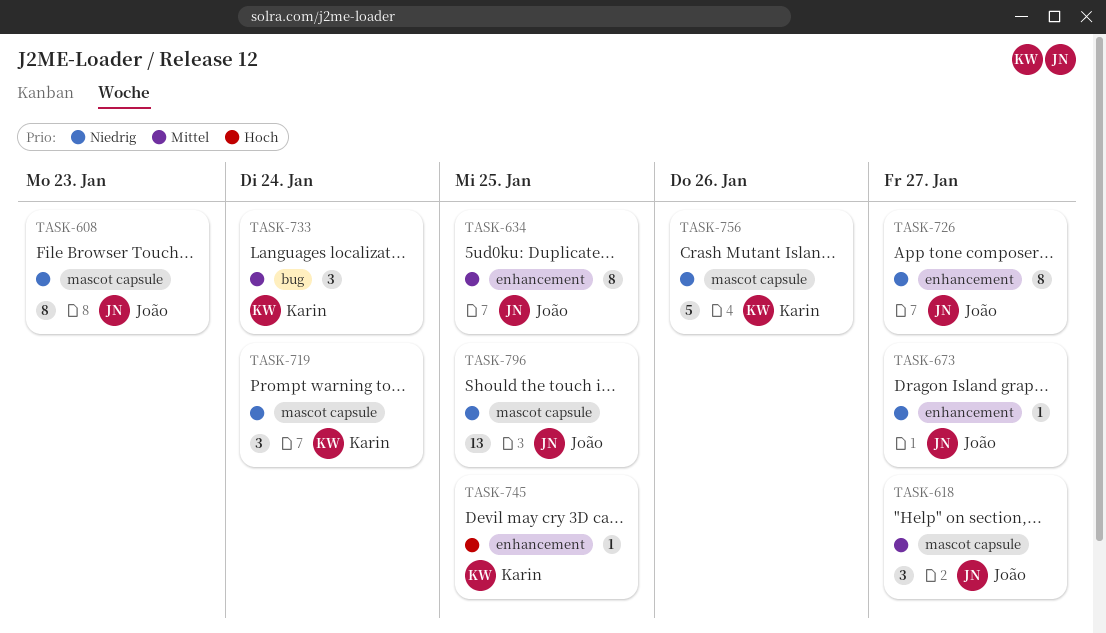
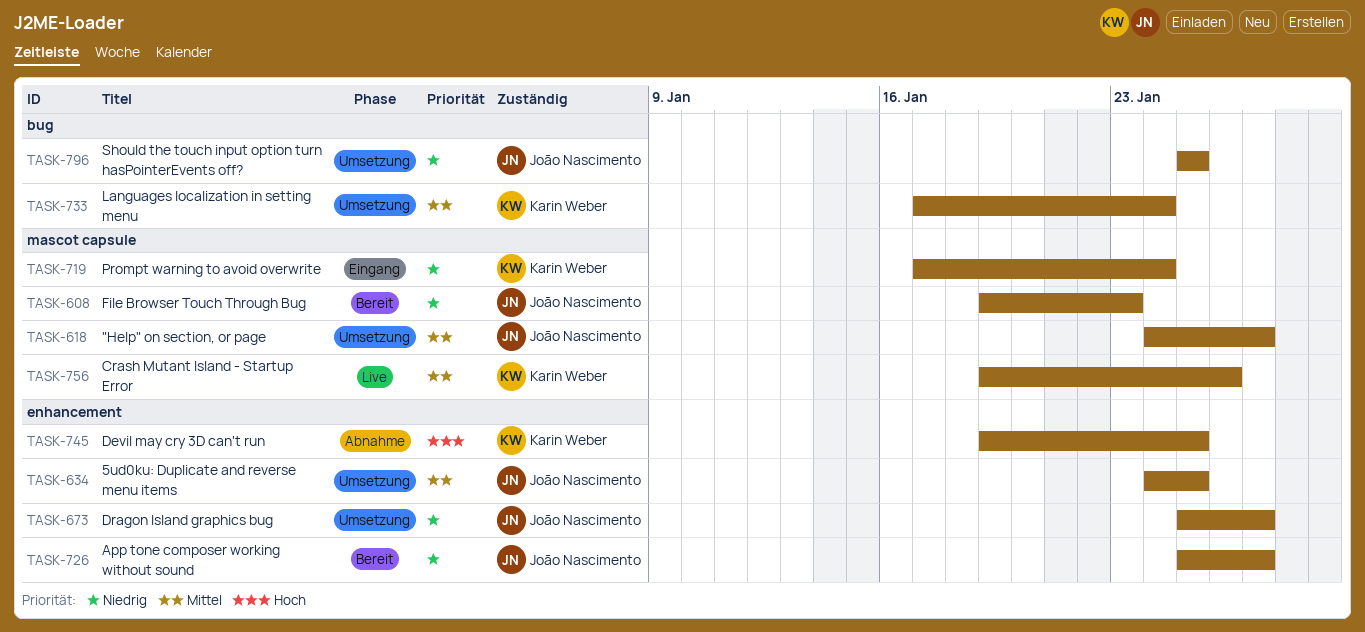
TASK-756, priority: Niedrig -> Mittel
TASK-796, label: mascot capsule -> bug

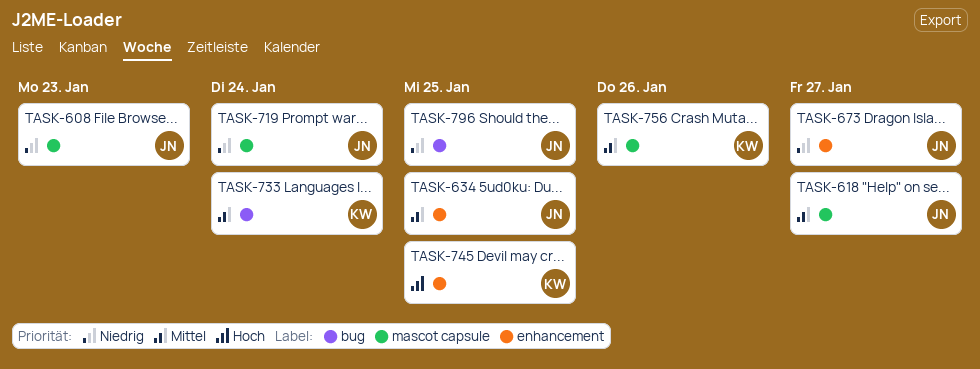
TASK-719, owner: Karin Weber -> João Nascimento
TASK-726: present -> none

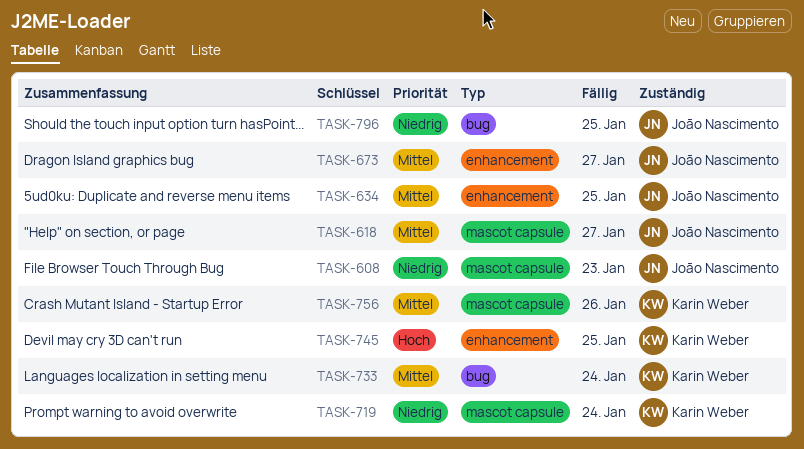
TASK-673, priority: Niedrig -> Mittel
TASK-719, owner: João Nascimento -> Karin Weber

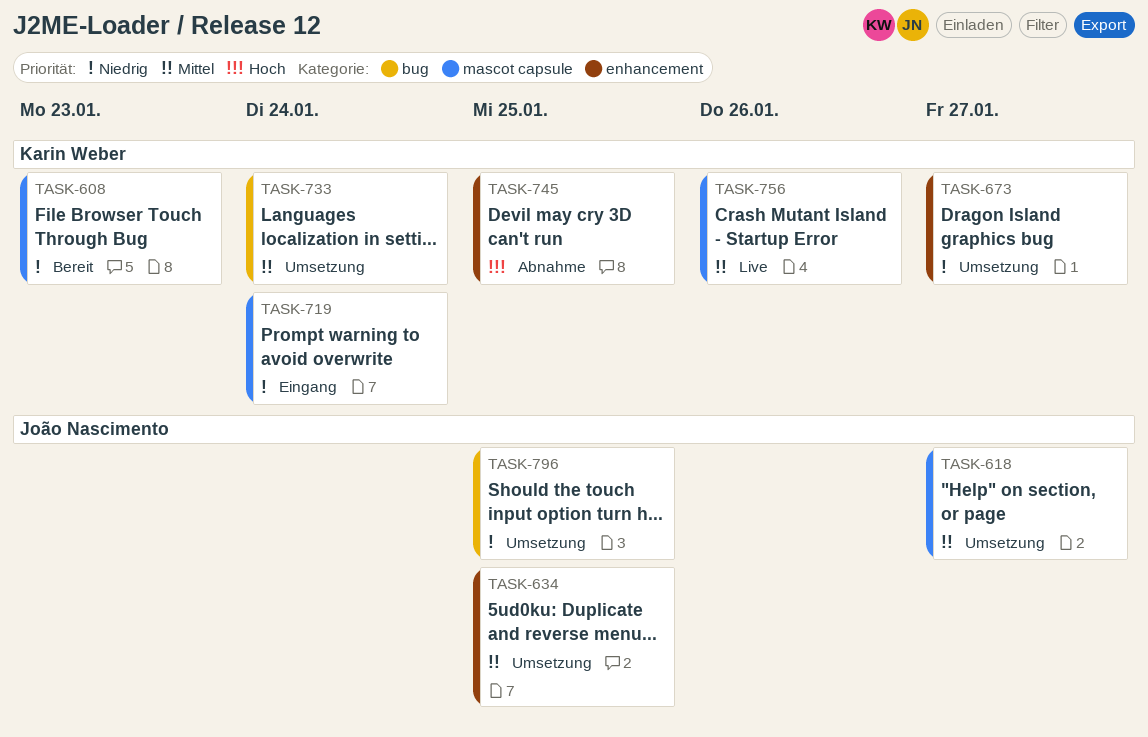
TASK-608, owner: João Nascimento -> Karin Weber
TASK-673, owner: João Nascimento -> Karin Weber
TASK-673, priority: Mittel -> Niedrig

